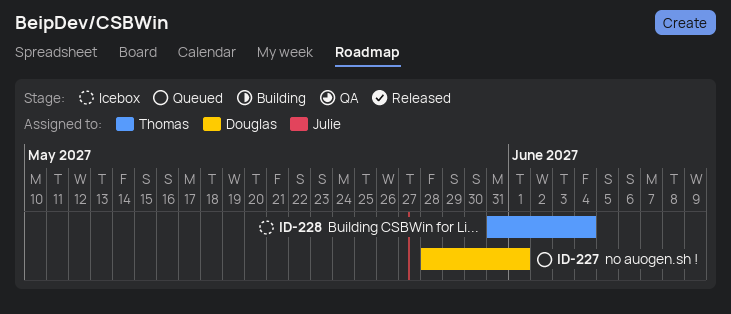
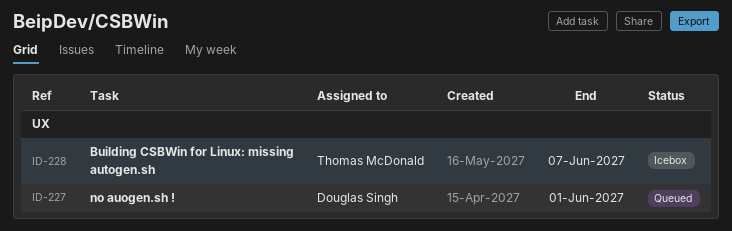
ID-228, due: Jun 4 -> Jun 7

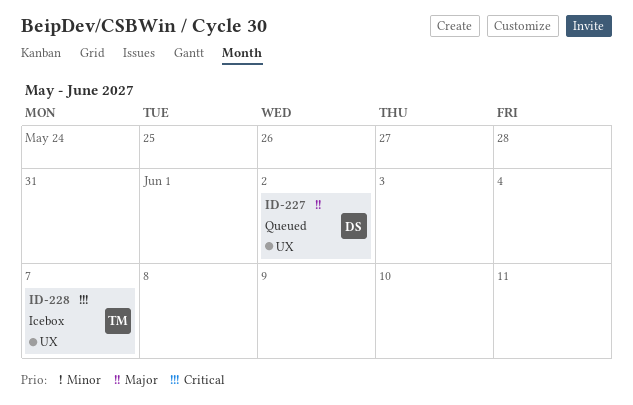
ID-227, due: Jun 1 -> Jun 2

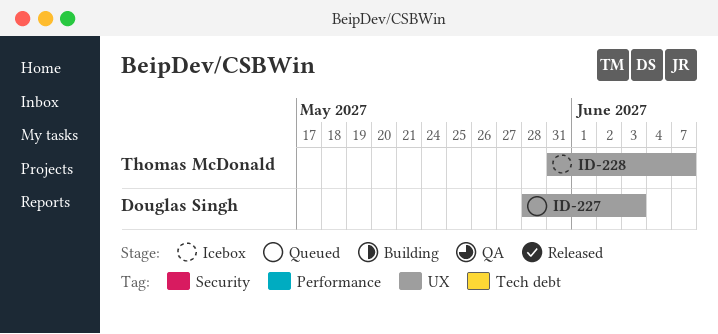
ID-227, due: Jun 2 -> Jun 3

